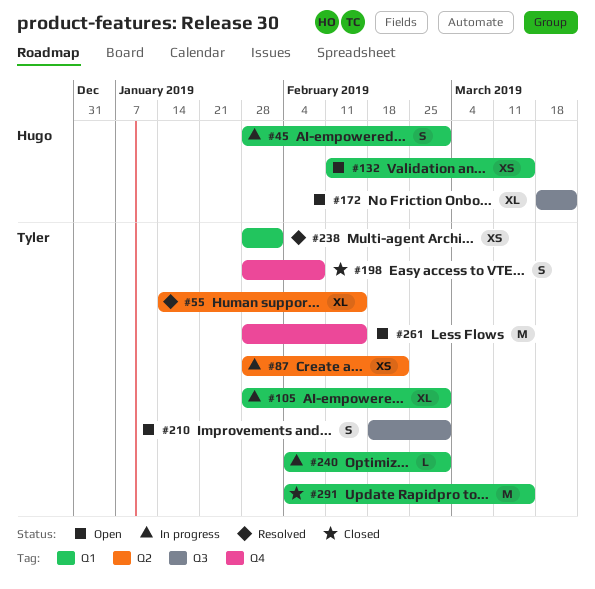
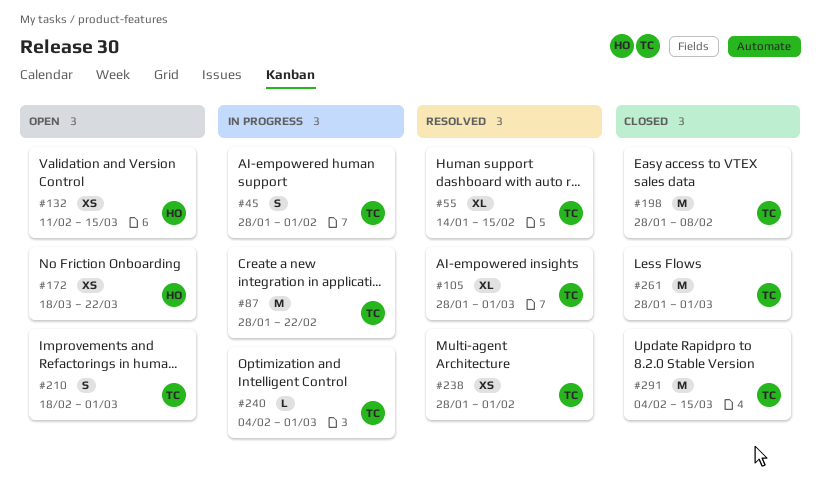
#45, owner: Hugo -> Tyler
#45, due: Mar 1 -> Feb 1
#87, estimate: XS -> M
#105, status: In progress -> Resolved
#172, estimate: XL -> XS
#198, estimate: S -> M
#261, status: Open -> Closed
#261, due: Feb 15 -> Mar 1

